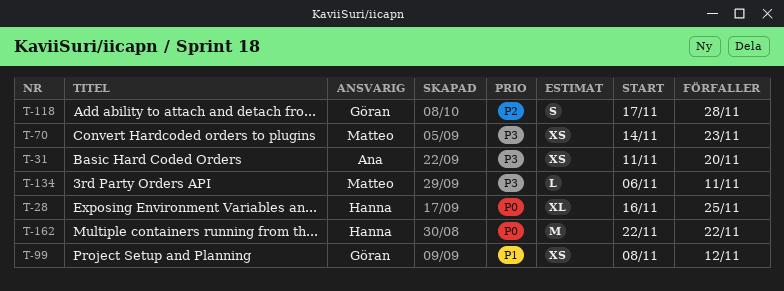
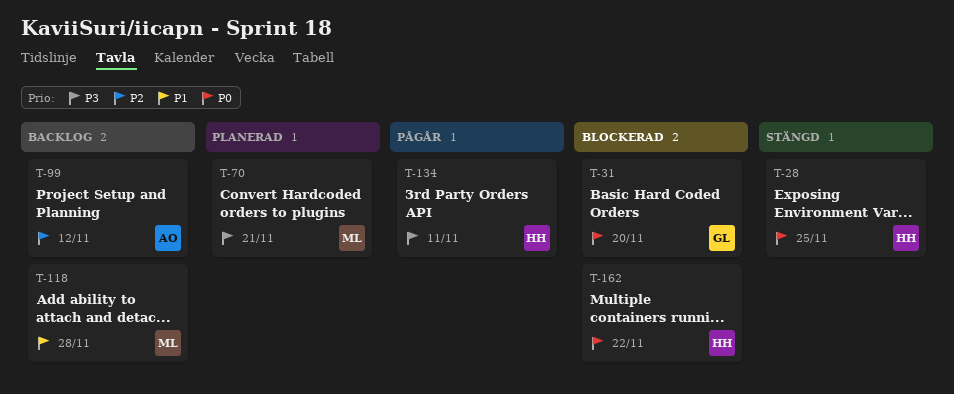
T-31, owner: Ana -> Göran
T-31, priority: P3 -> P0
T-70, due: Nov 23 -> Nov 21
T-99, owner: Göran -> Ana
T-99, priority: P1 -> P2
T-118, owner: Göran -> Matteo
T-118, priority: P2 -> P1
T-134, owner: Matteo -> Hanna

